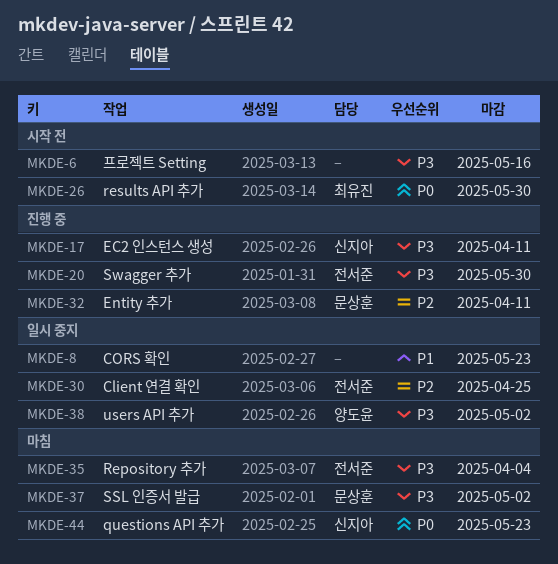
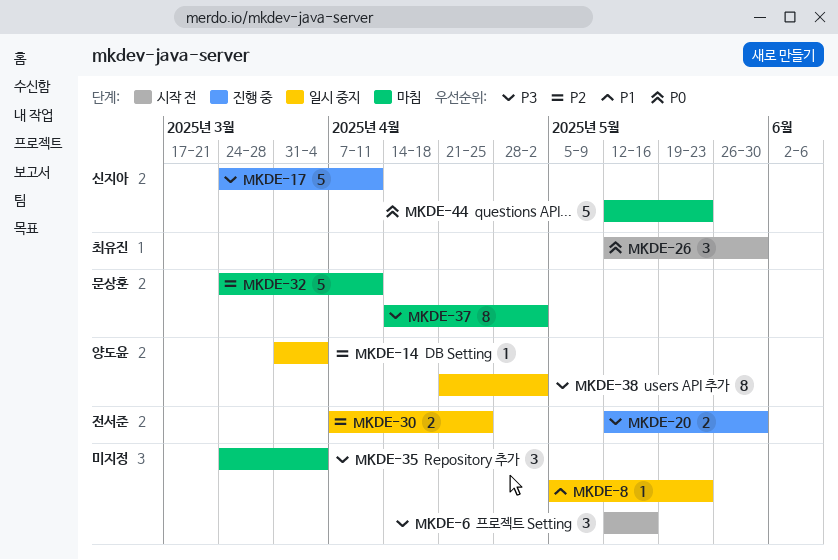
MKDE-14: none -> present
MKDE-32, status: 진행 중 -> 마침
MKDE-35, owner: 전서준 -> none

